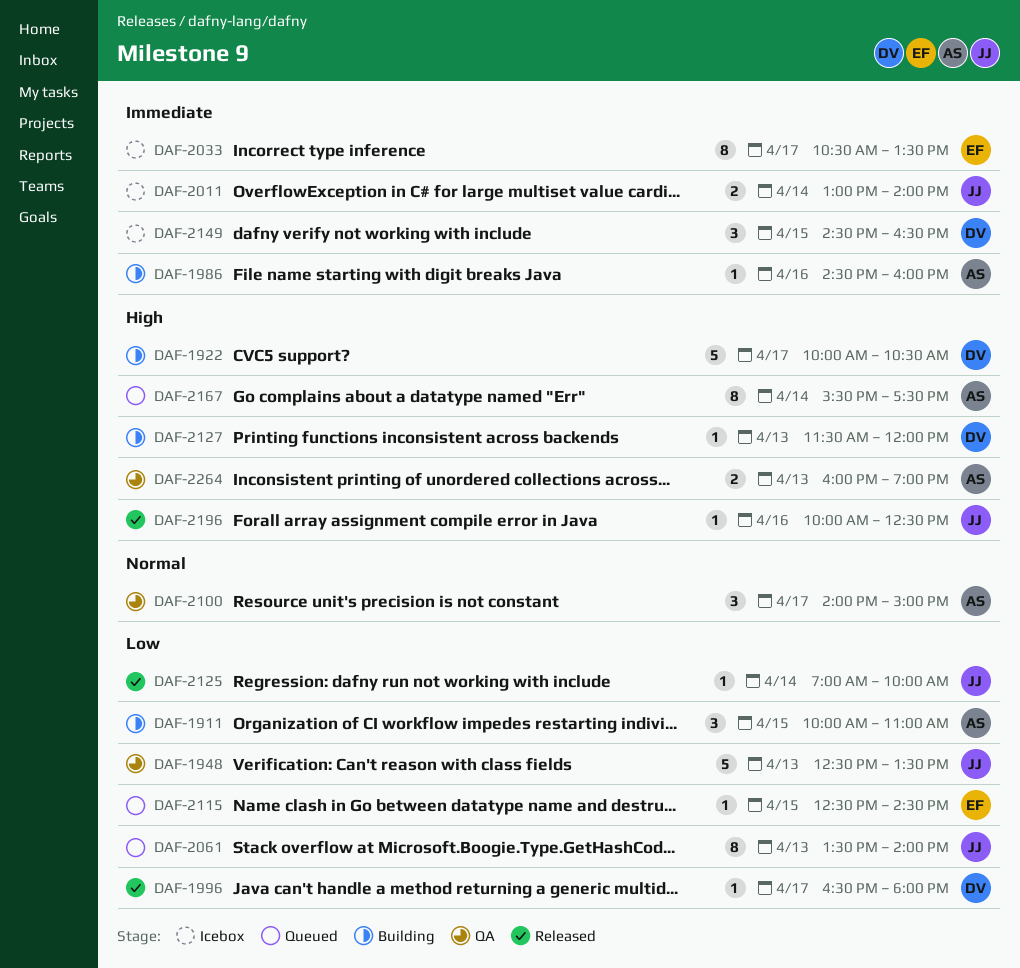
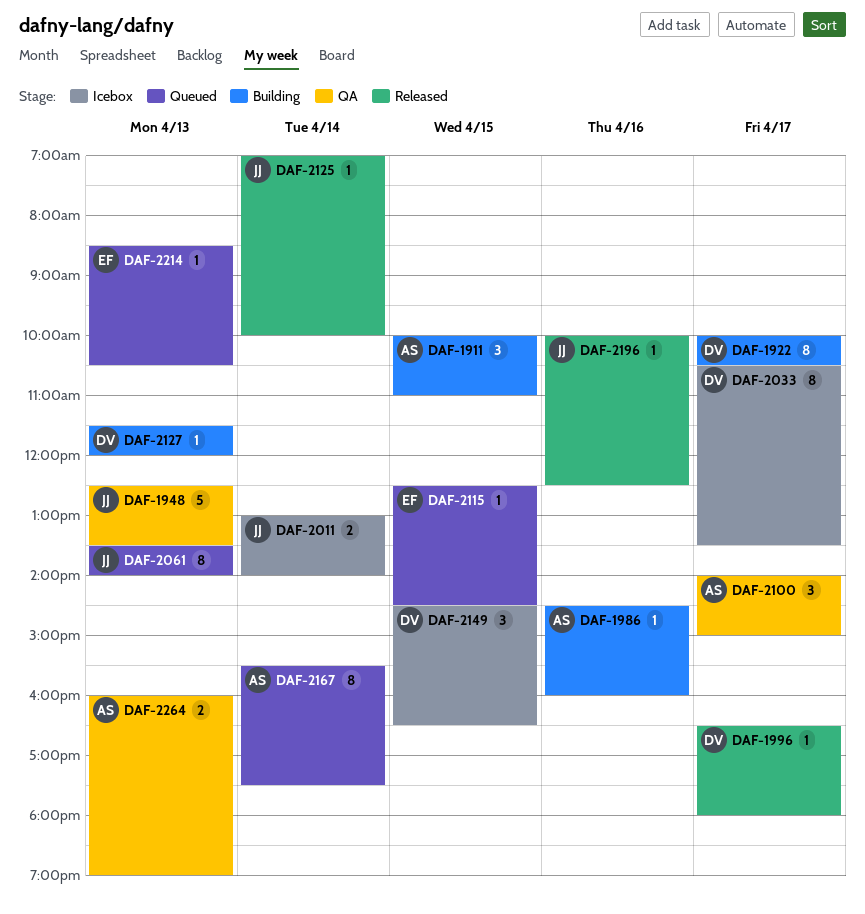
DAF-1922, estimate: 5 -> 8
DAF-2033, owner: EF -> DV
DAF-2214: none -> present

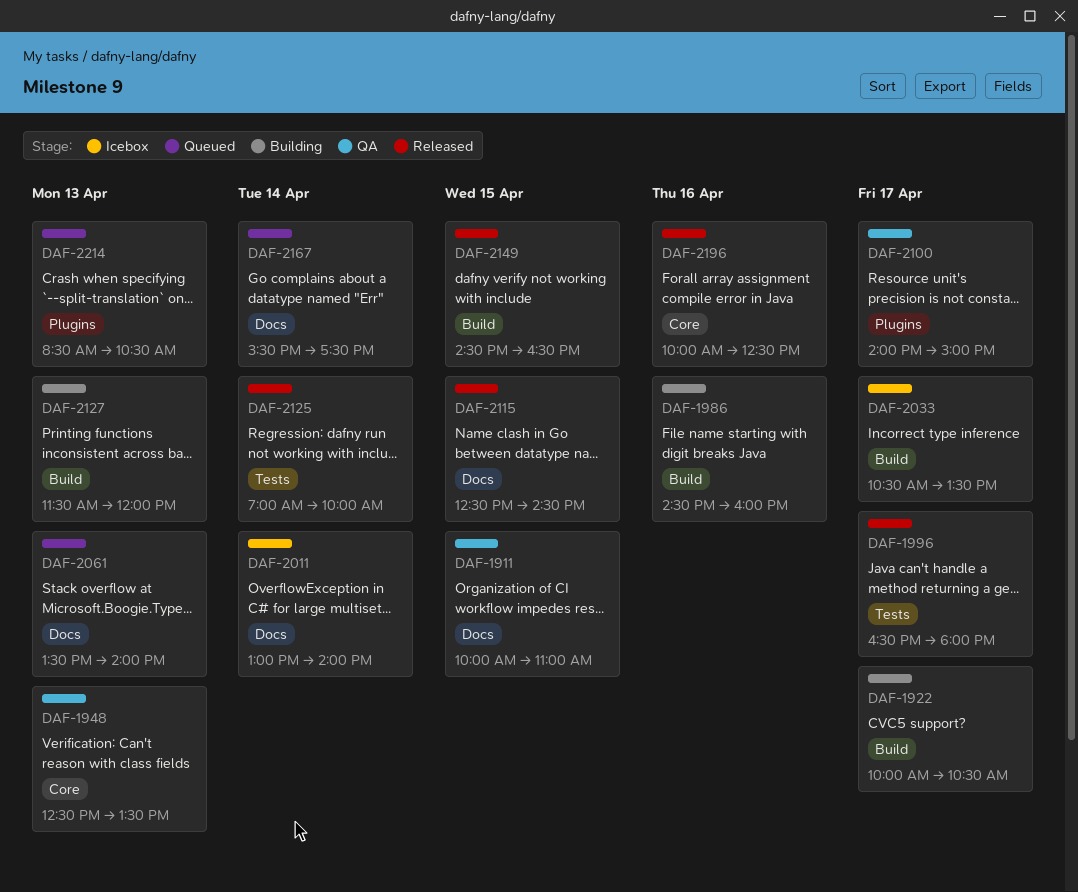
DAF-1911, status: Building -> QA
DAF-2115, status: Queued -> Released
DAF-2149, status: Icebox -> Released
DAF-2264: present -> none

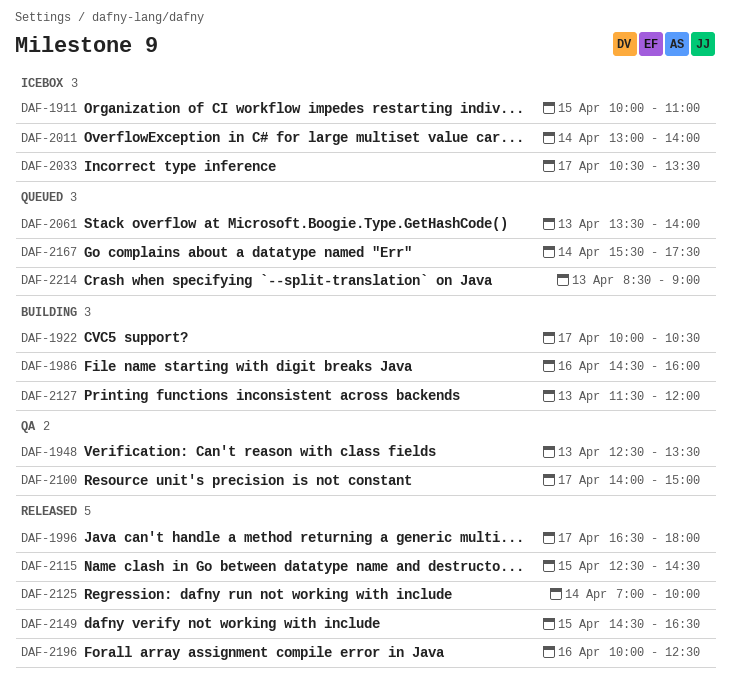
DAF-1911, status: QA -> Icebox
DAF-2214, ends: 10:30 -> 09:00

